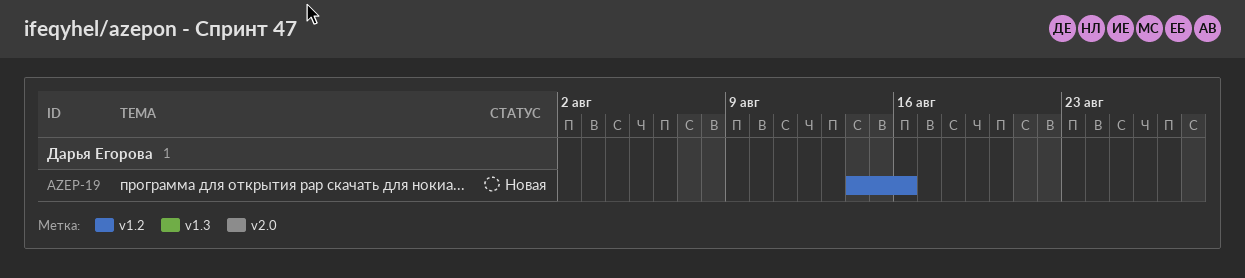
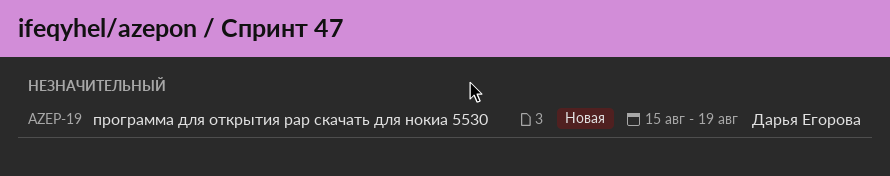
AZEP-19, start: Aug 14 -> Aug 15
AZEP-19, due: Aug 16 -> Aug 19

